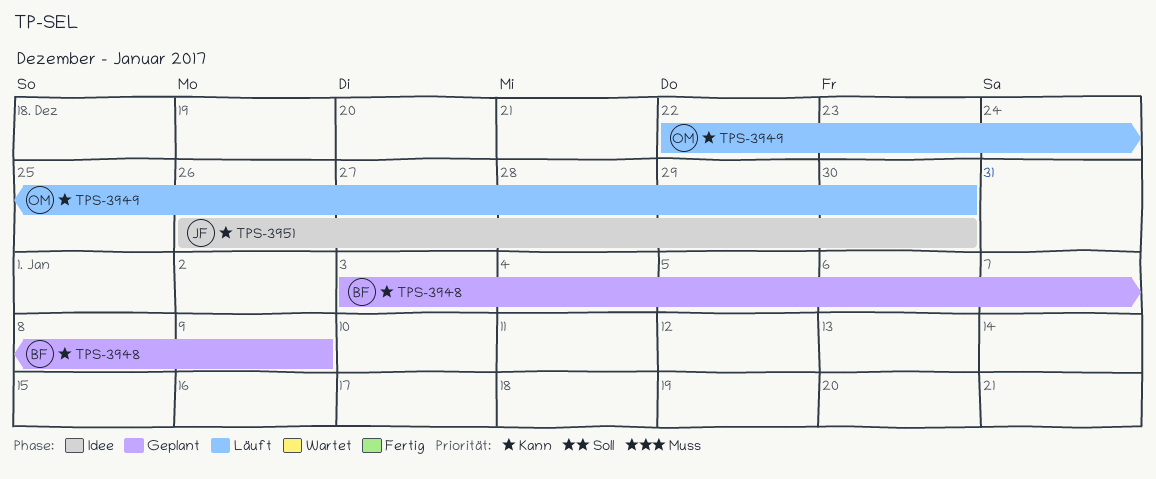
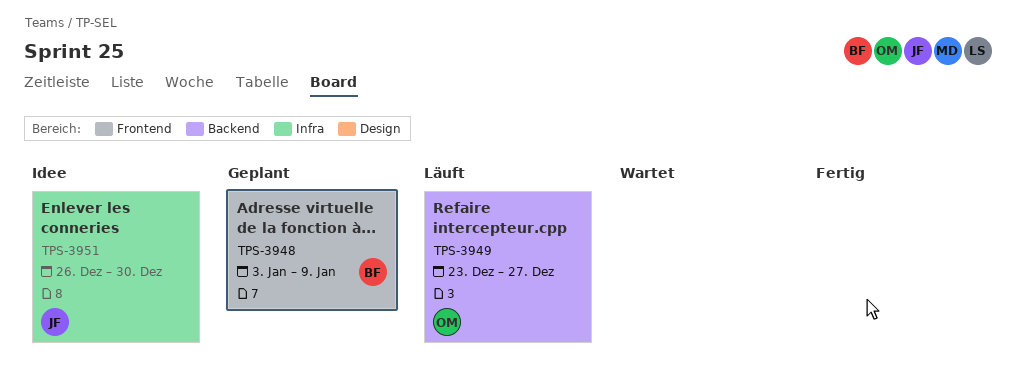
TPS-3949, start: Dec 22 -> Dec 23
TPS-3949, due: Dec 30 -> Dec 27

